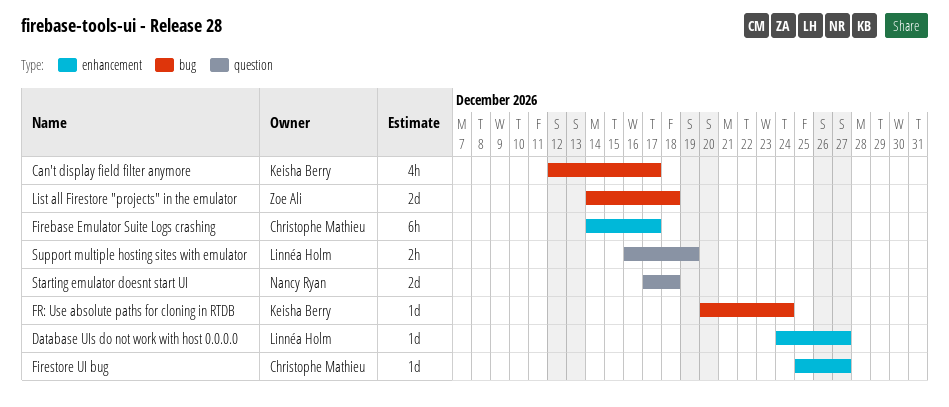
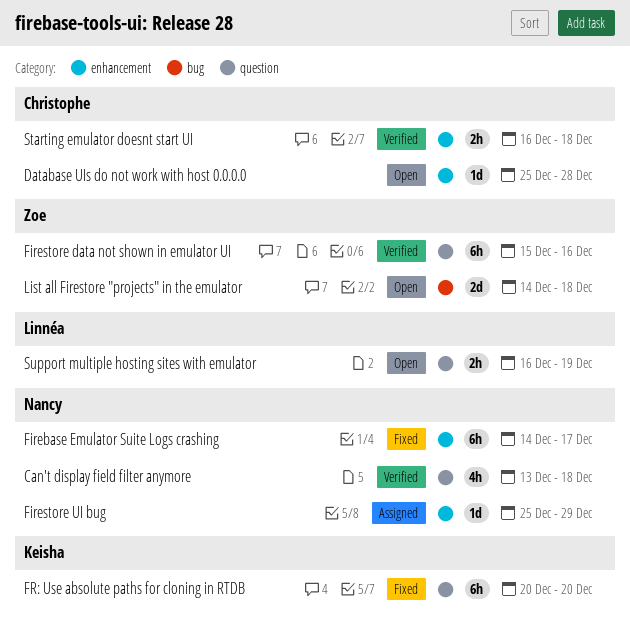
Can't display field filter anymore, owner: Keisha Berry -> Nancy Ryan
Can't display field filter anymore, label: bug -> question
Can't display field filter anymore, start: Dec 12 -> Dec 13
Can't display field filter anymore, due: Dec 17 -> Dec 18
Database UIs do not work with host 0.0.0.0, owner: Linnéa Holm -> Christophe Mathieu
Database UIs do not work with host 0.0.0.0, start: Dec 24 -> Dec 25
Database UIs do not work with host 0.0.0.0, due: Dec 27 -> Dec 28
Firebase Emulator Suite Logs crashing, owner: Christophe Mathieu -> Nancy Ryan
Firestore data not shown in emulator UI: none -> present
Firestore UI bug, owner: Christophe Mathieu -> Nancy Ryan
Firestore UI bug, due: Dec 27 -> Dec 29
FR: Use absolute paths for cloning in RTDB, label: bug -> question
FR: Use absolute paths for cloning in RTDB, estimate: 1d -> 6h
FR: Use absolute paths for cloning in RTDB, due: Dec 24 -> Dec 20
Starting emulator doesnt start UI, owner: Nancy Ryan -> Christophe Mathieu
Starting emulator doesnt start UI, label: question -> enhancement
Starting emulator doesnt start UI, estimate: 2d -> 2h
Starting emulator doesnt start UI, start: Dec 17 -> Dec 16

